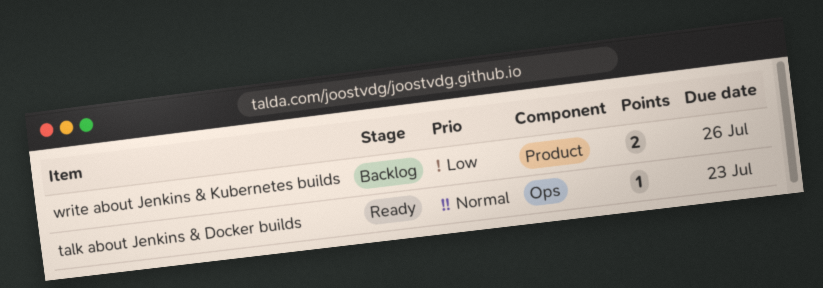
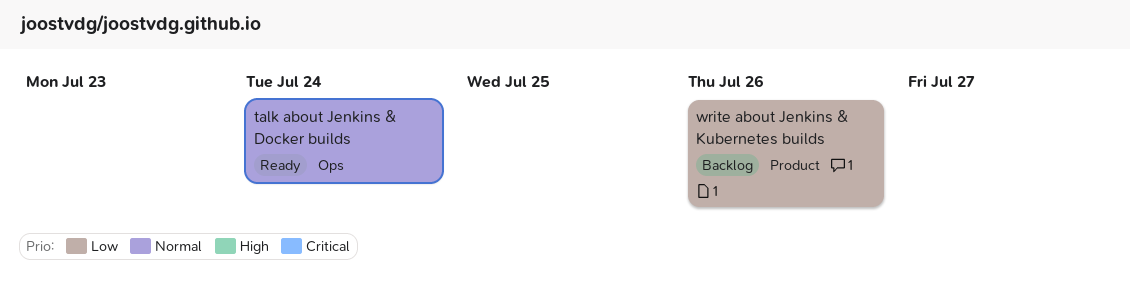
talk about Jenkins & Docker builds, due: Jul 23 -> Jul 24

